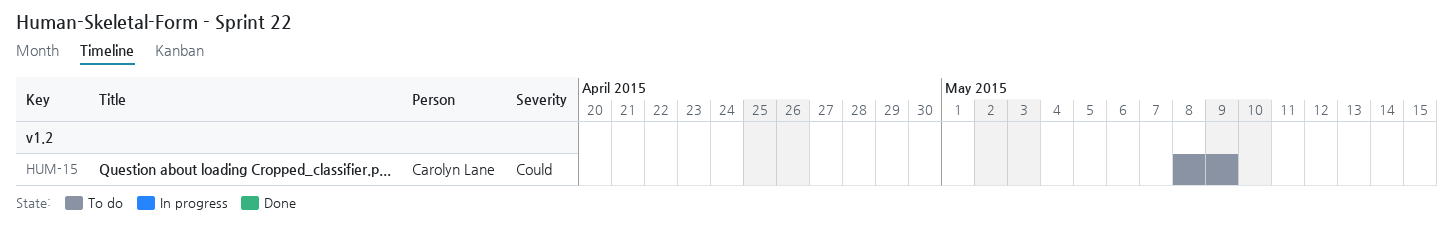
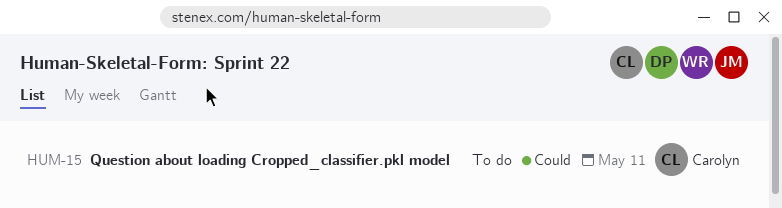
HUM-15, due: May 9 -> May 11

